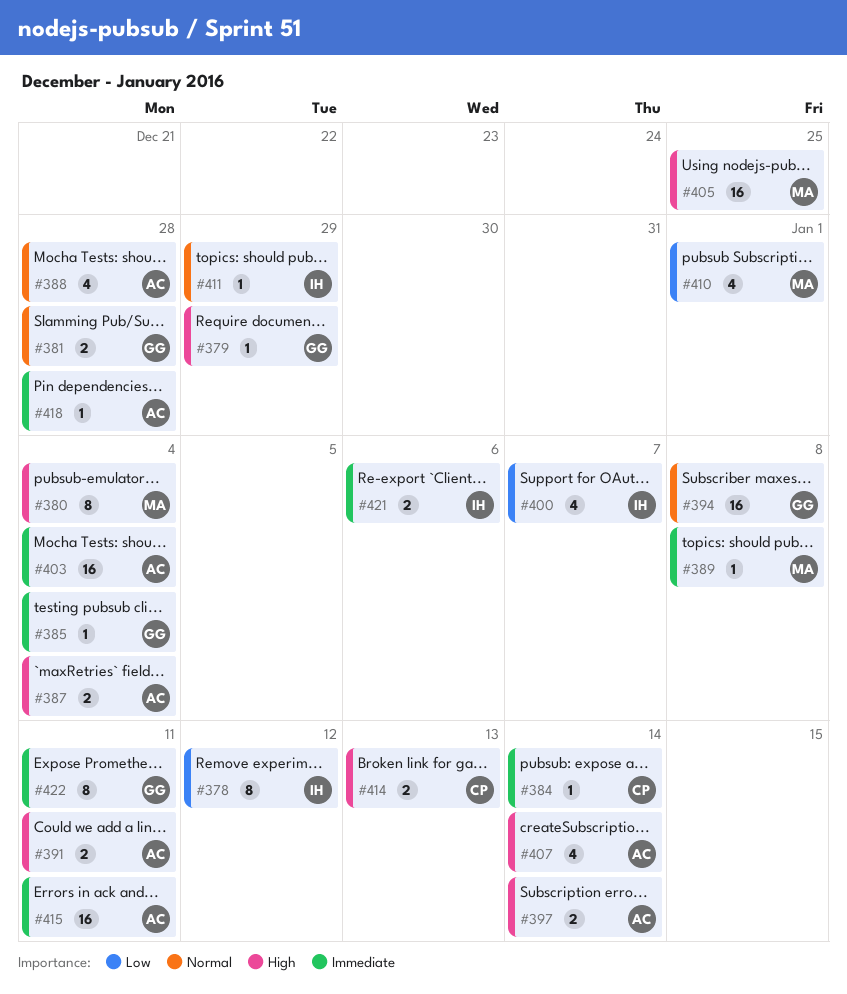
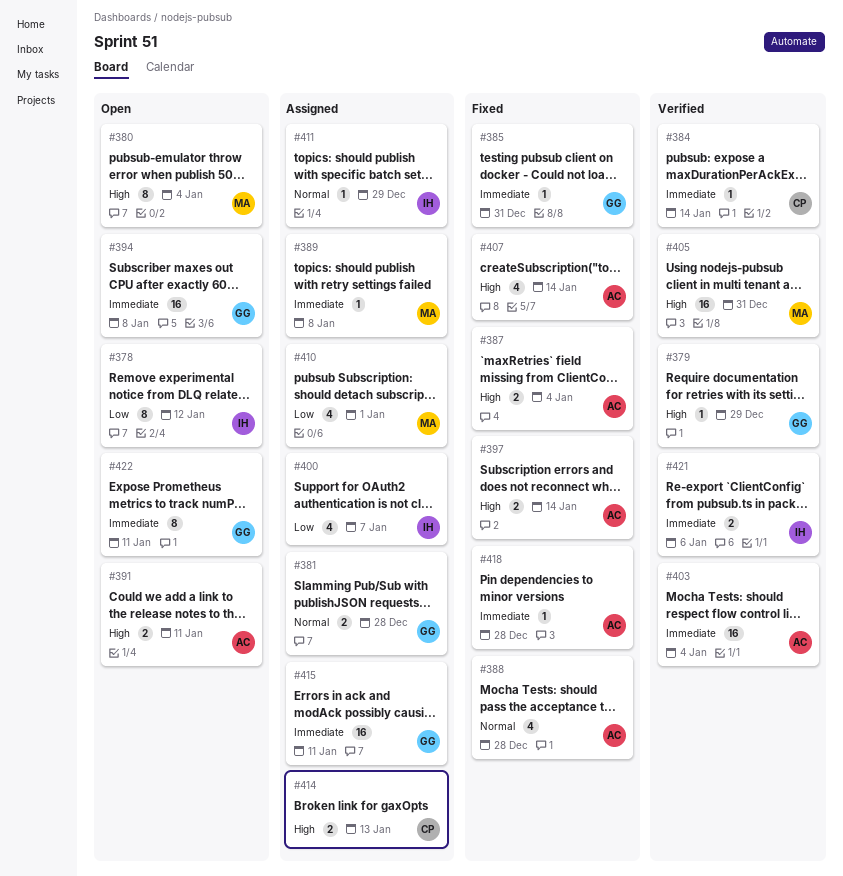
#385, due: Jan 4 -> Dec 31
#394, priority: Normal -> Immediate
#405, due: Dec 25 -> Dec 31
#415, owner: AC -> GG

